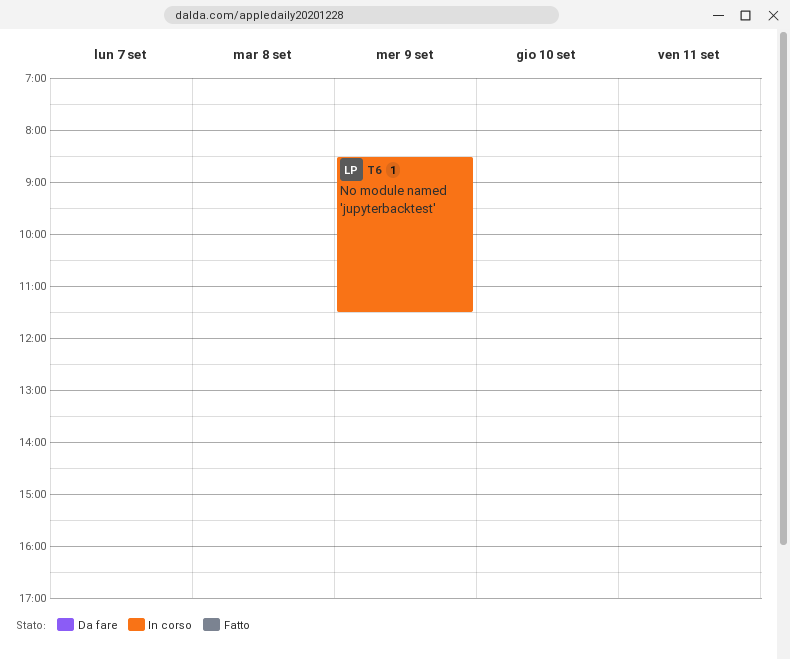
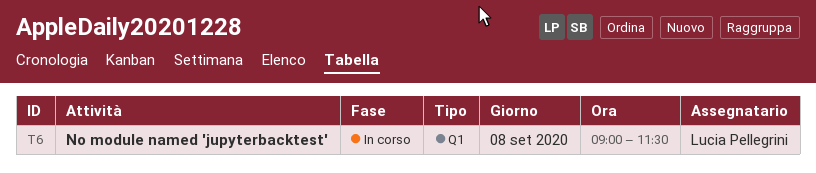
T6, day: Sep 9 -> Sep 8
T6, begins: 08:30 -> 09:00

